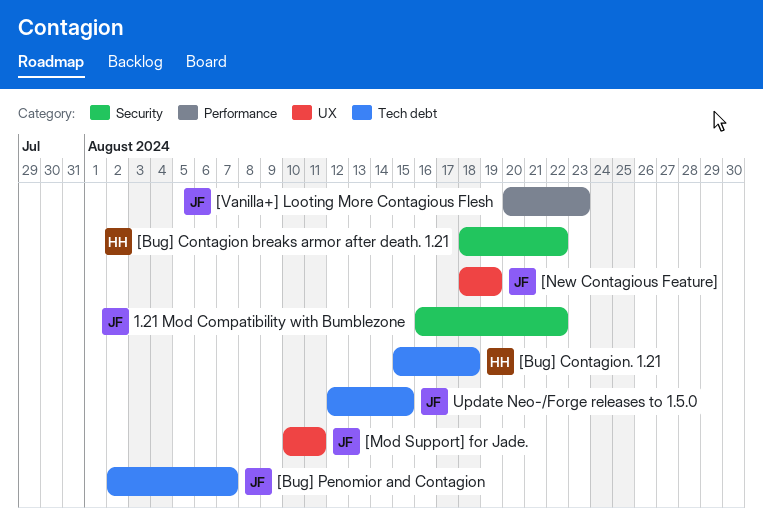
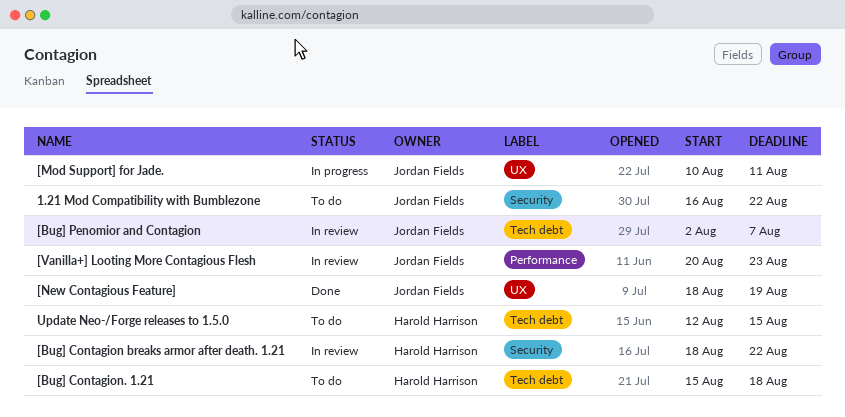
Update Neo-/Forge releases to 1.5.0, owner: Jordan Fields -> Harold Harrison

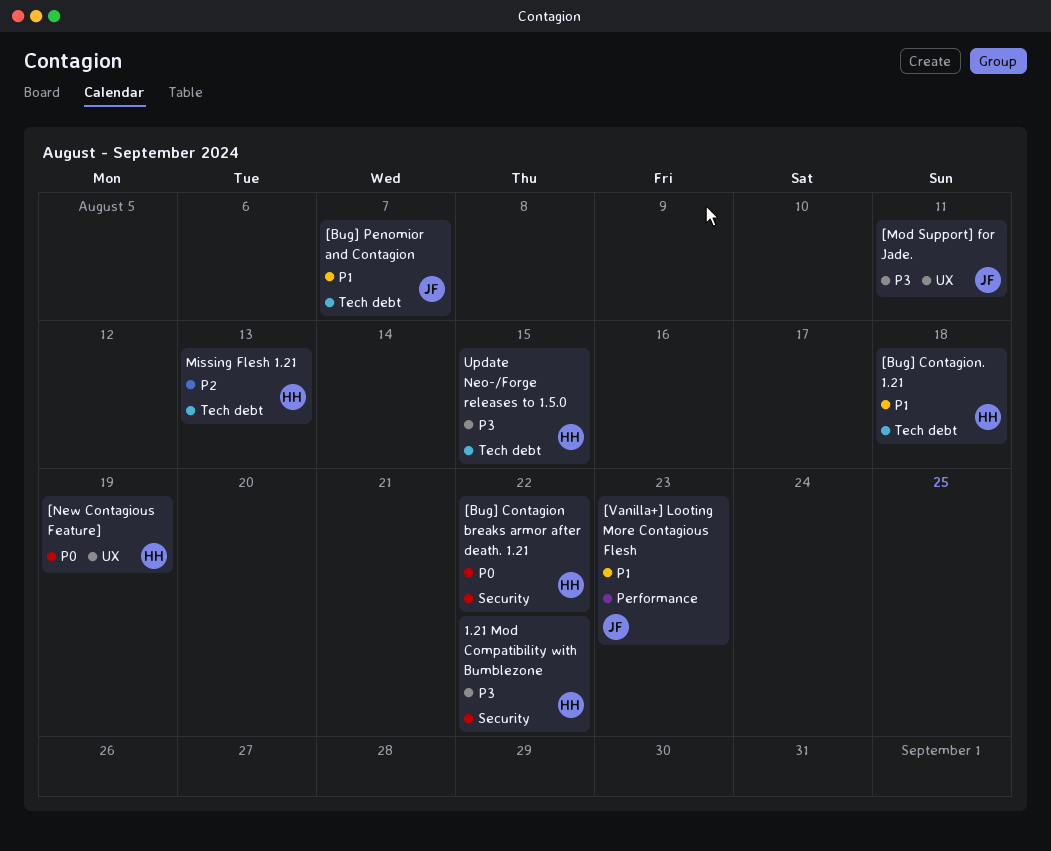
1.21 Mod Compatibility with Bumblezone, owner: Jordan Fields -> Harold Harrison
[New Contagious Feature], owner: Jordan Fields -> Harold Harrison
Missing Flesh 1.21: none -> present

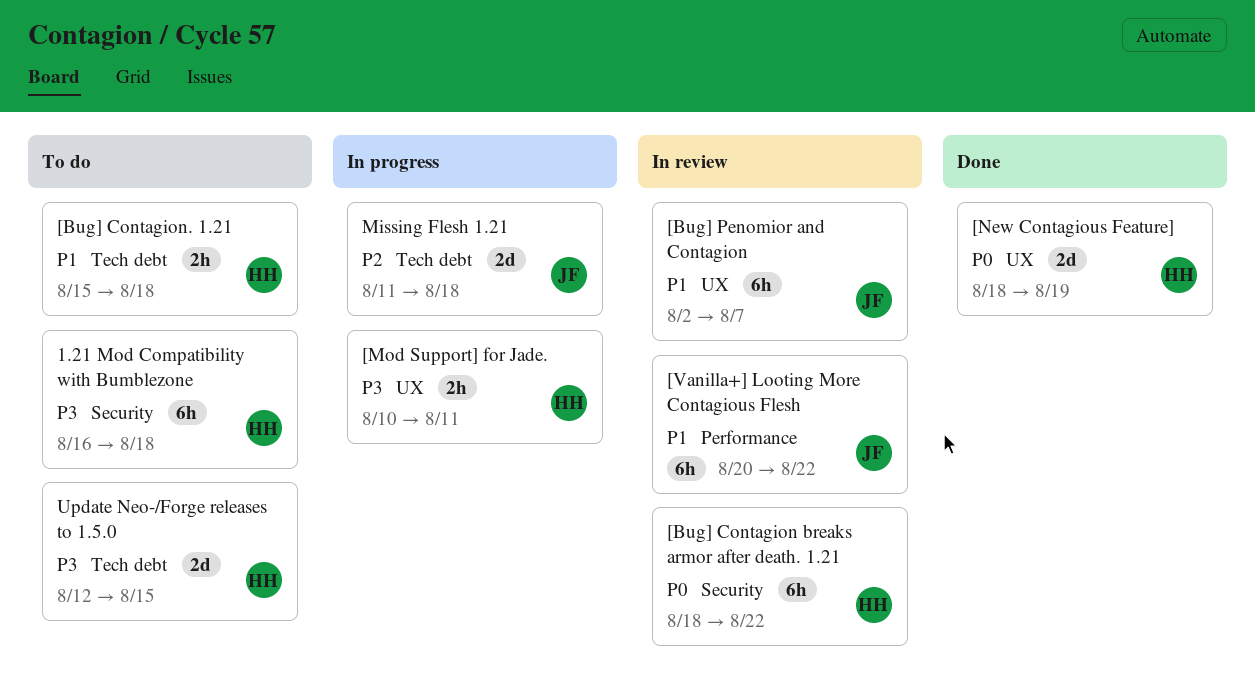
1.21 Mod Compatibility with Bumblezone, due: Aug 22 -> Aug 18
[Bug] Penomior and Contagion, label: Tech debt -> UX
[Mod Support] for Jade., owner: JF -> HH
[Vanilla+] Looting More Contagious Flesh, due: Aug 23 -> Aug 22
Missing Flesh 1.21, owner: HH -> JF
Missing Flesh 1.21, due: Aug 13 -> Aug 18

